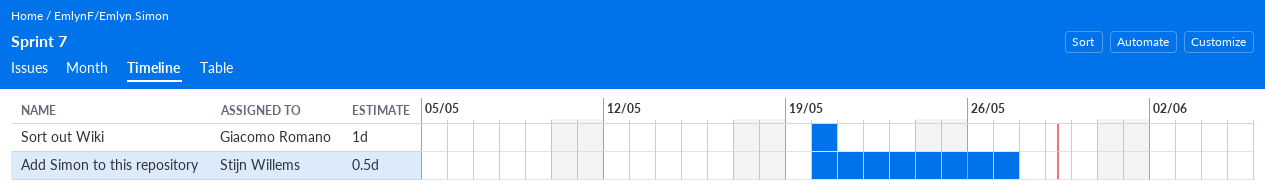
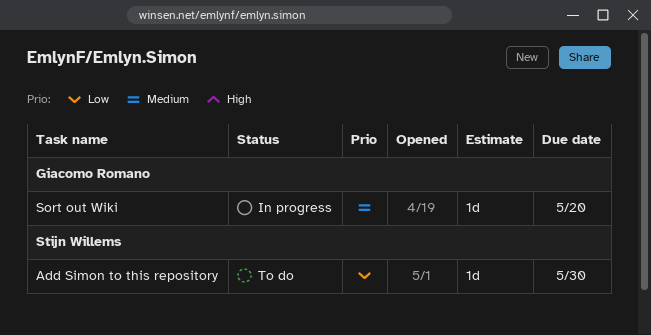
Add Simon to this repository, estimate: 0.5d -> 1d
Add Simon to this repository, due: May 27 -> May 30

